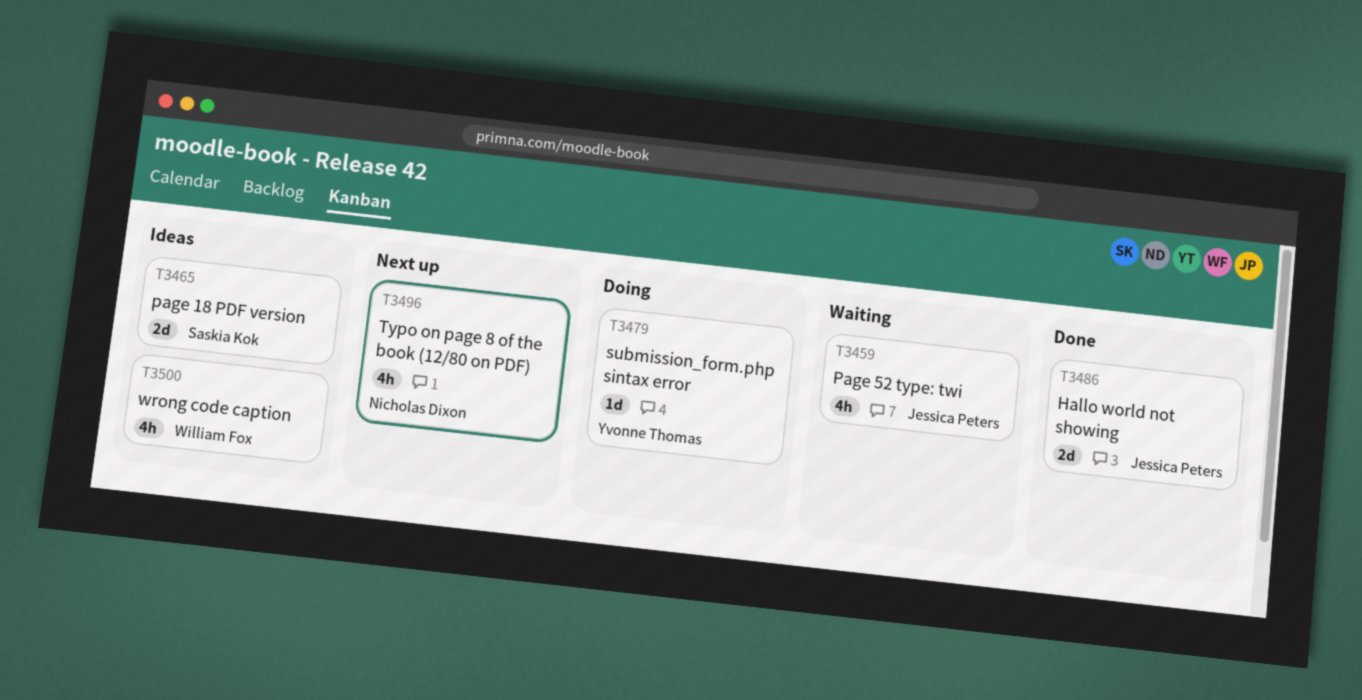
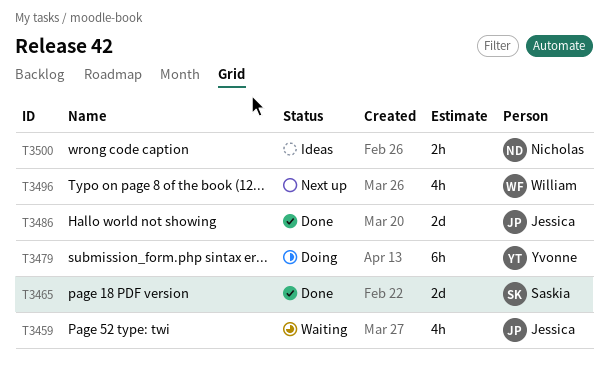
T3465, status: Ideas -> Done
T3479, estimate: 1d -> 6h
T3496, owner: Nicholas Dixon -> William Fox
T3500, owner: William Fox -> Nicholas Dixon
T3500, estimate: 4h -> 2h

